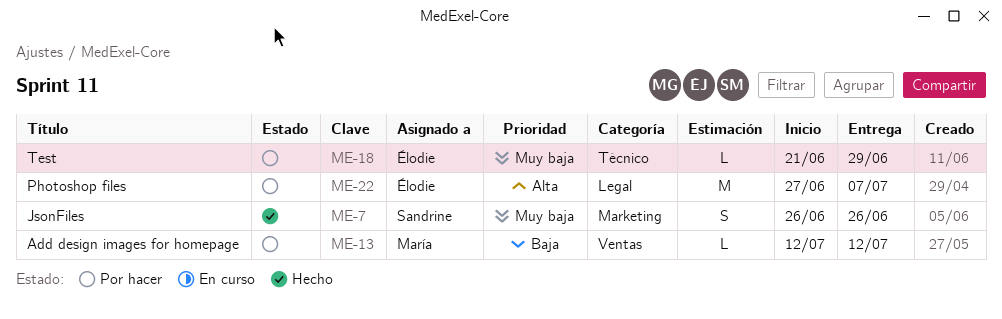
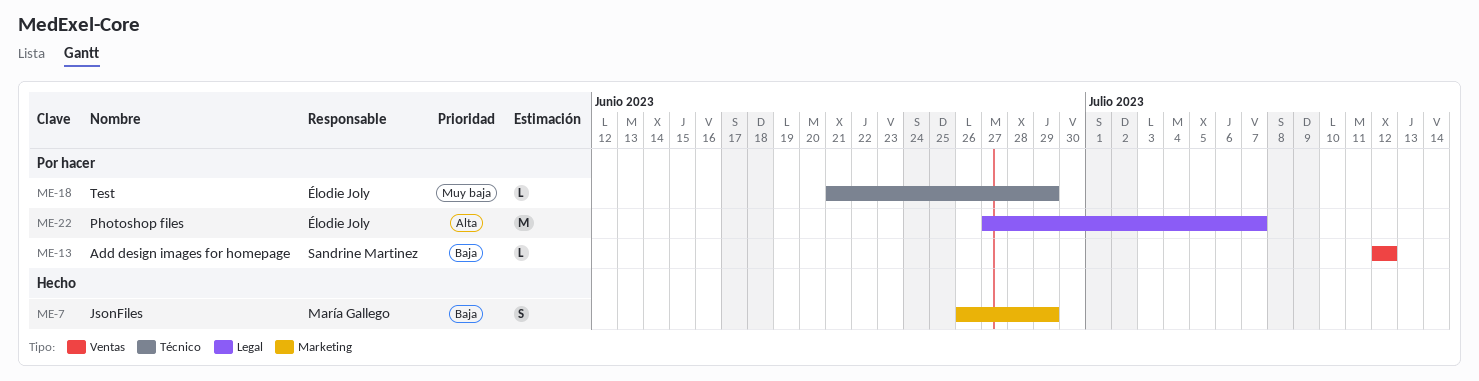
ME-7, owner: Sandrine Martinez -> María Gallego
ME-7, priority: Muy baja -> Baja
ME-7, due: Jun 26 -> Jun 29
ME-13, owner: María Gallego -> Sandrine Martinez

